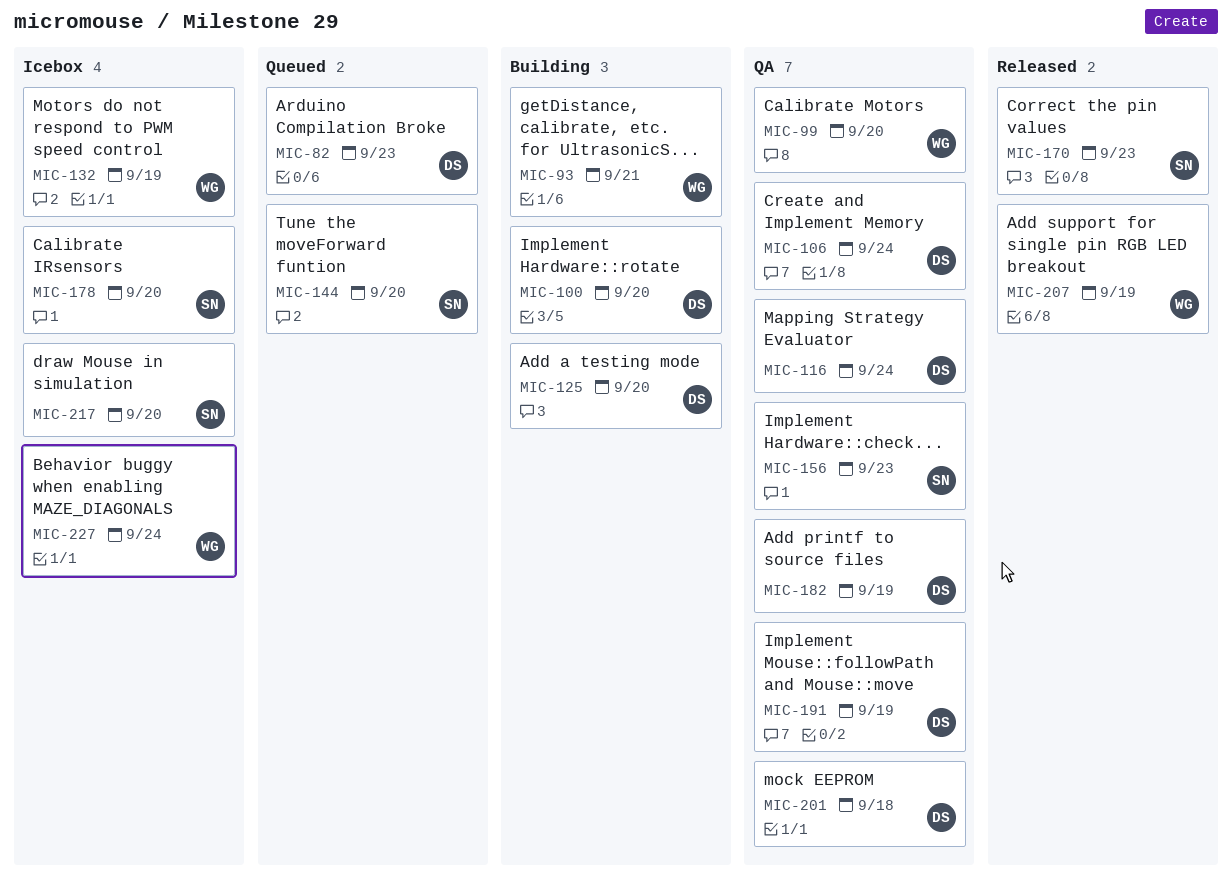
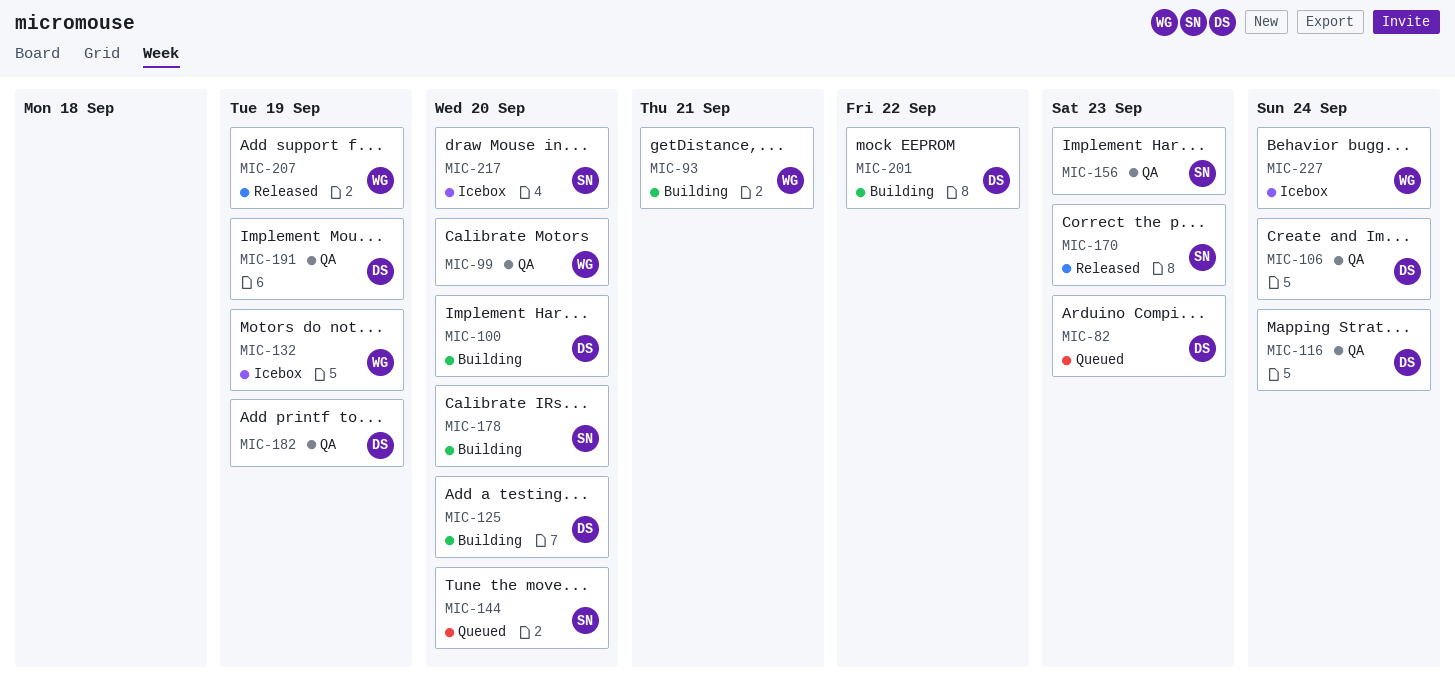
MIC-178, status: Icebox -> Building
MIC-201, status: QA -> Building
MIC-201, due: Sep 18 -> Sep 22

